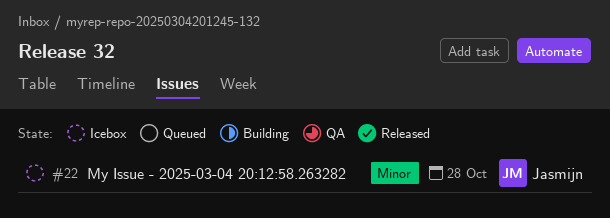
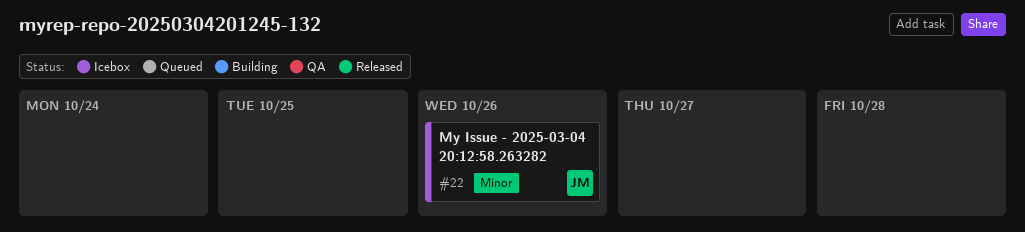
#22, due: Oct 28 -> Oct 26

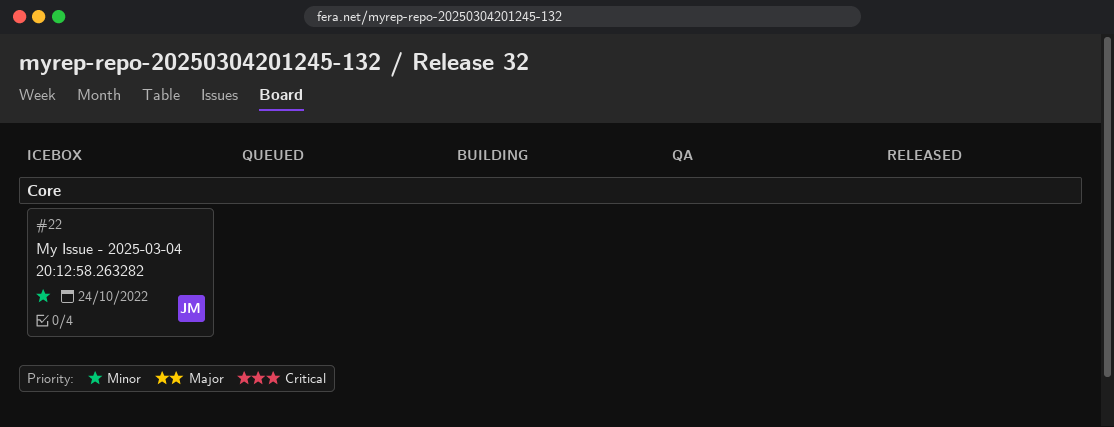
#22, due: Oct 26 -> Oct 24

